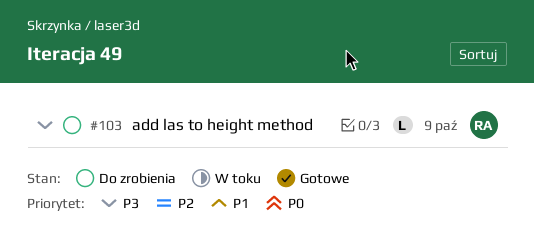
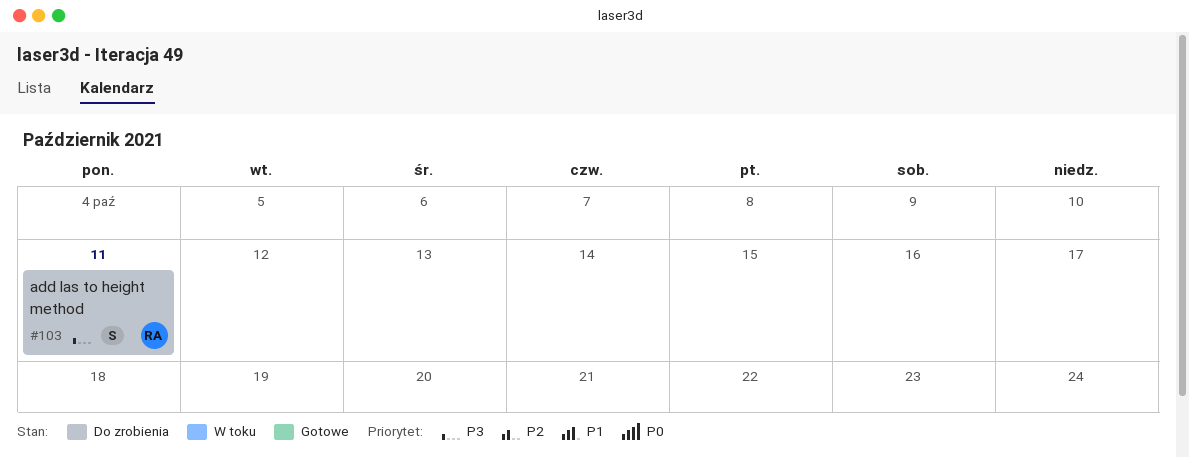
#103, estimate: L -> S
#103, due: Oct 9 -> Oct 11

